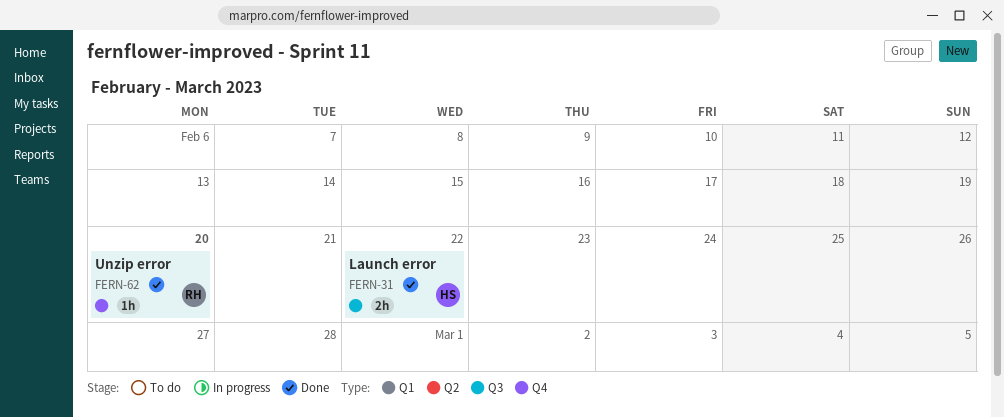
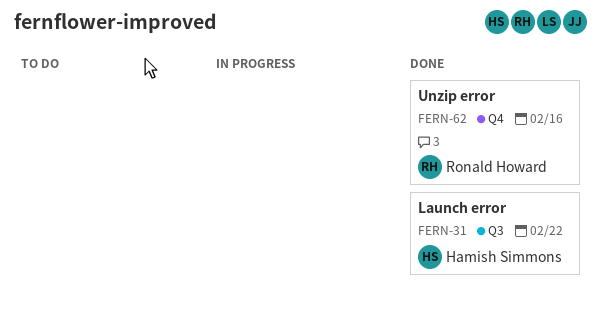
FERN-62, due: Feb 20 -> Feb 16

